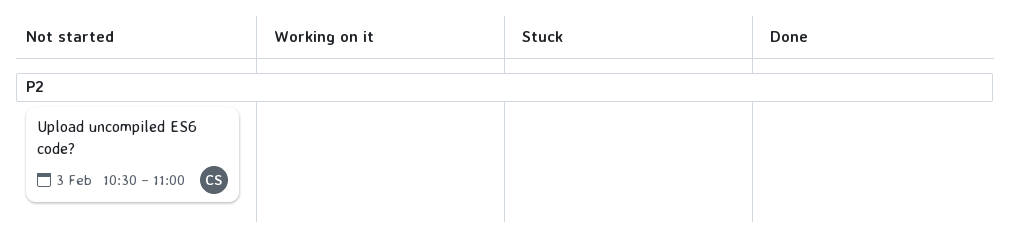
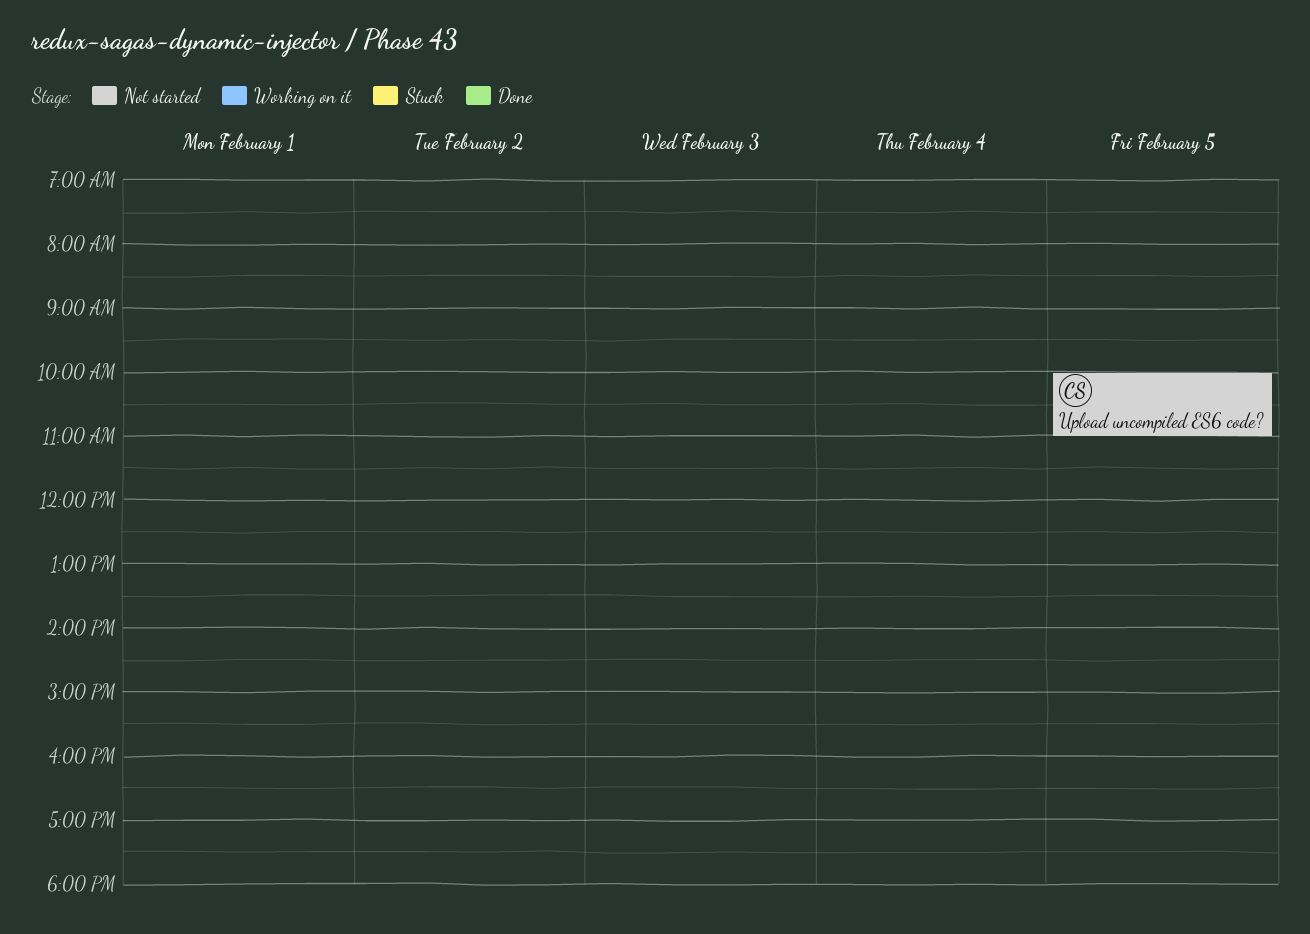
Upload uncompiled ES6 code?, day: Feb 3 -> Feb 5
Upload uncompiled ES6 code?, begins: 10:30 -> 10:00

